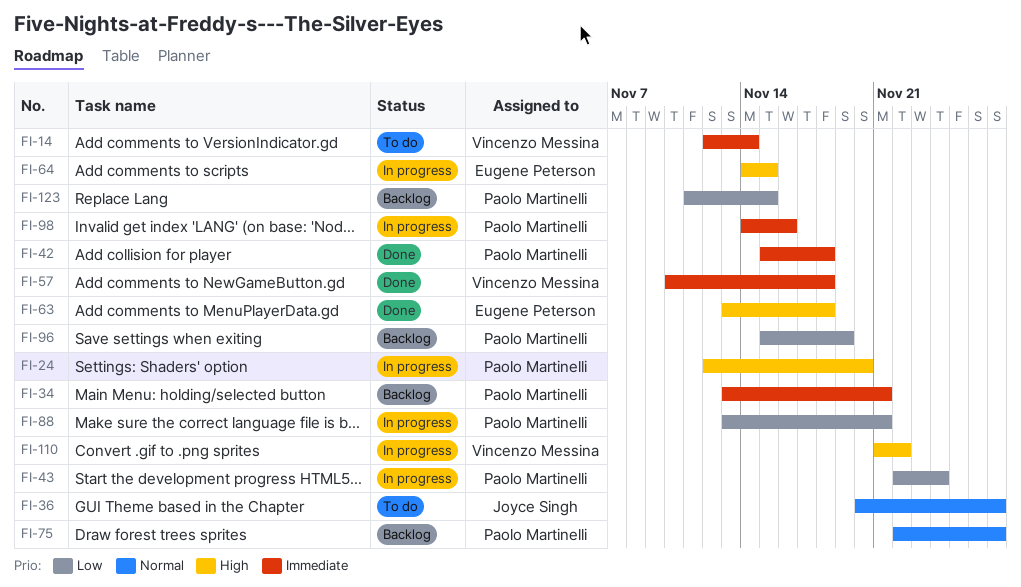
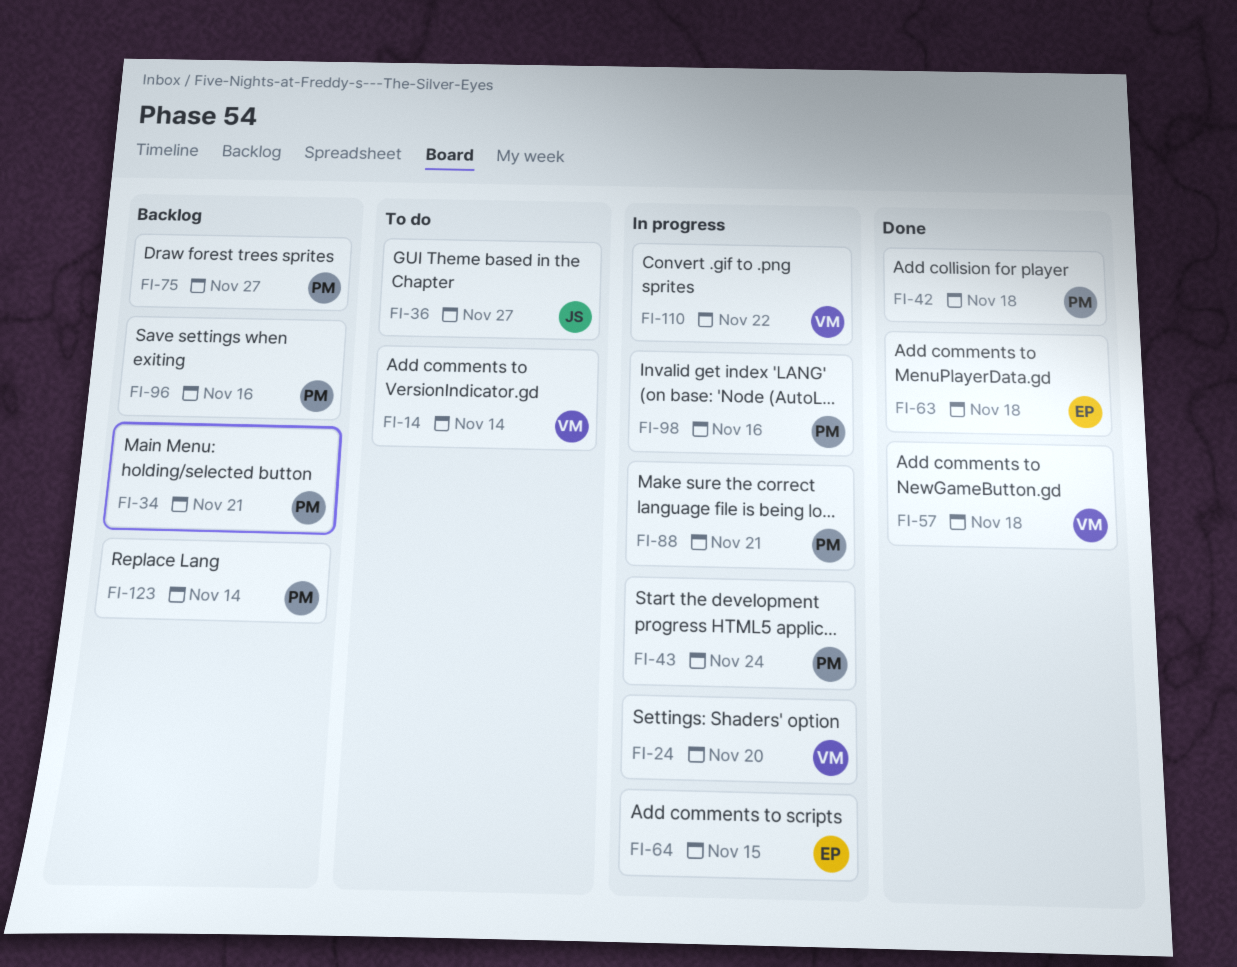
FI-24, owner: Paolo Martinelli -> Vincenzo Messina
FI-96, due: Nov 19 -> Nov 16
FI-123, due: Nov 15 -> Nov 14

